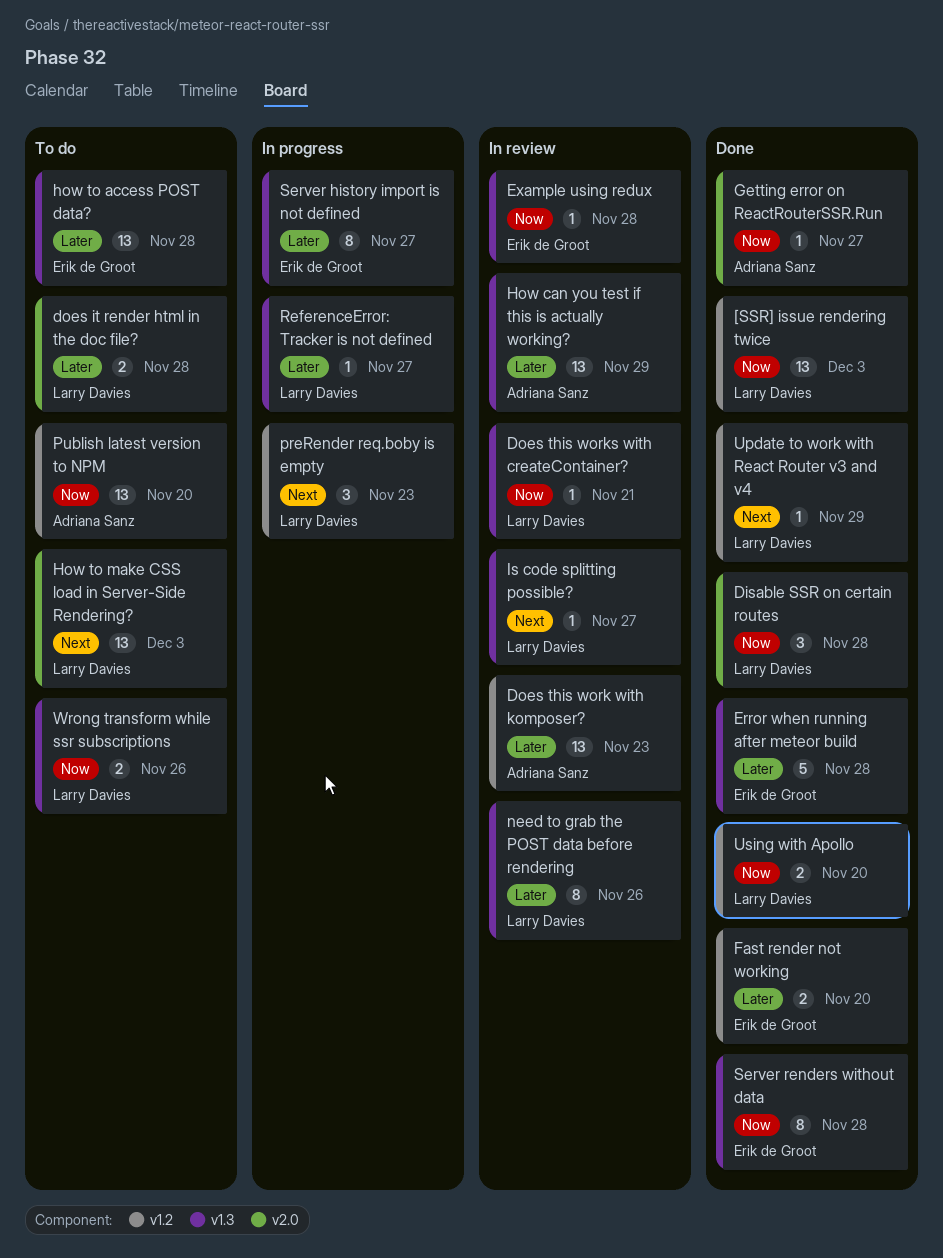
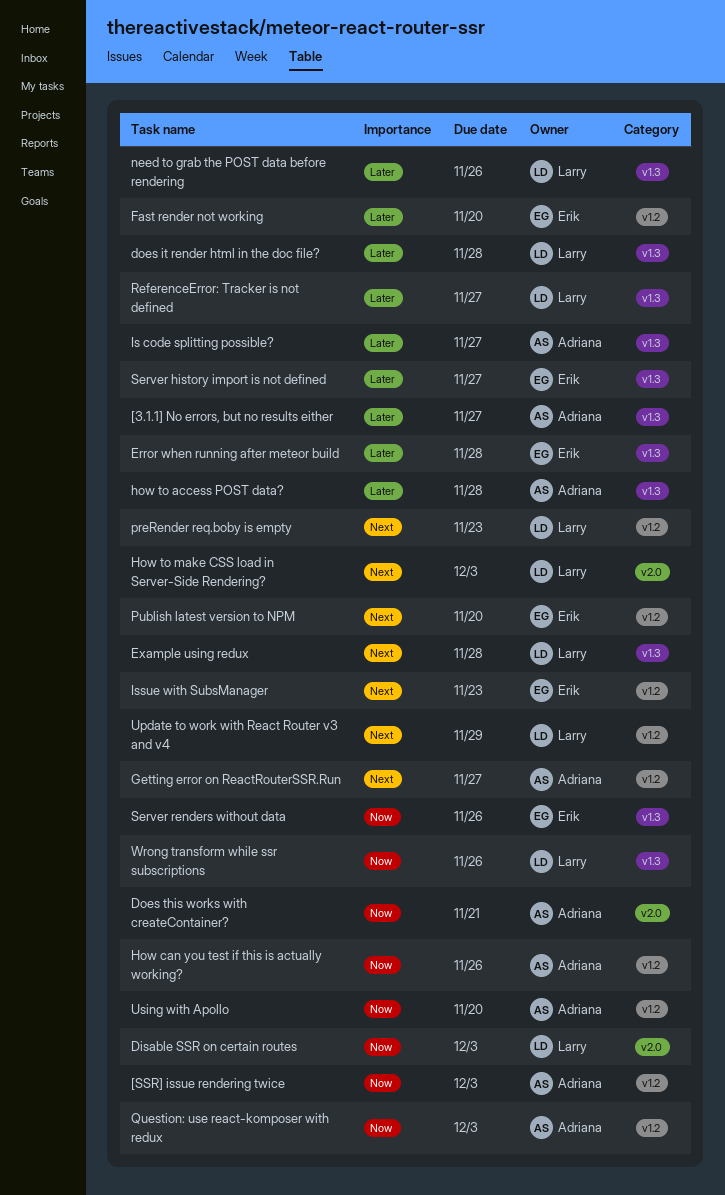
[3.1.1] No errors, but no results either: none -> present
[SSR] issue rendering twice, owner: Larry Davies -> Adriana Sanz
Disable SSR on certain routes, due: Nov 28 -> Dec 3
does it render html in the doc file?, label: v2.0 -> v1.3
Does this work with komposer?: present -> none
Does this works with createContainer?, owner: Larry Davies -> Adriana Sanz
Does this works with createContainer?, label: v1.3 -> v2.0
Example using redux, owner: Erik de Groot -> Larry Davies
Example using redux, priority: Now -> Next
Getting error on ReactRouterSSR.Run, priority: Now -> Next
Getting error on ReactRouterSSR.Run, label: v2.0 -> v1.2
How can you test if this is actually working?, priority: Later -> Now
How can you test if this is actually working?, label: v1.3 -> v1.2
How can you test if this is actually working?, due: Nov 29 -> Nov 26
how to access POST data?, owner: Erik de Groot -> Adriana Sanz
Is code splitting possible?, owner: Larry Davies -> Adriana Sanz
Is code splitting possible?, priority: Next -> Later
Issue with SubsManager: none -> present
Publish latest version to NPM, owner: Adriana Sanz -> Erik de Groot
Publish latest version to NPM, priority: Now -> Next
Question: use react-komposer with redux: none -> present
Server renders without data, due: Nov 28 -> Nov 26
Using with Apollo, owner: Larry Davies -> Adriana Sanz

